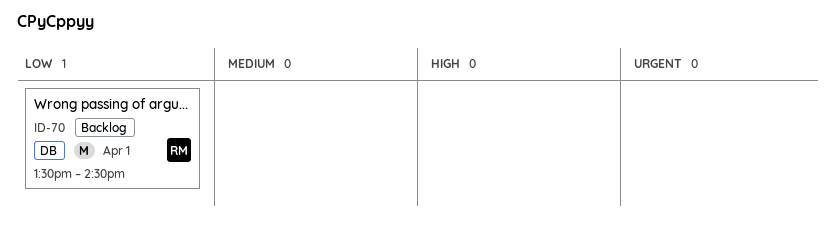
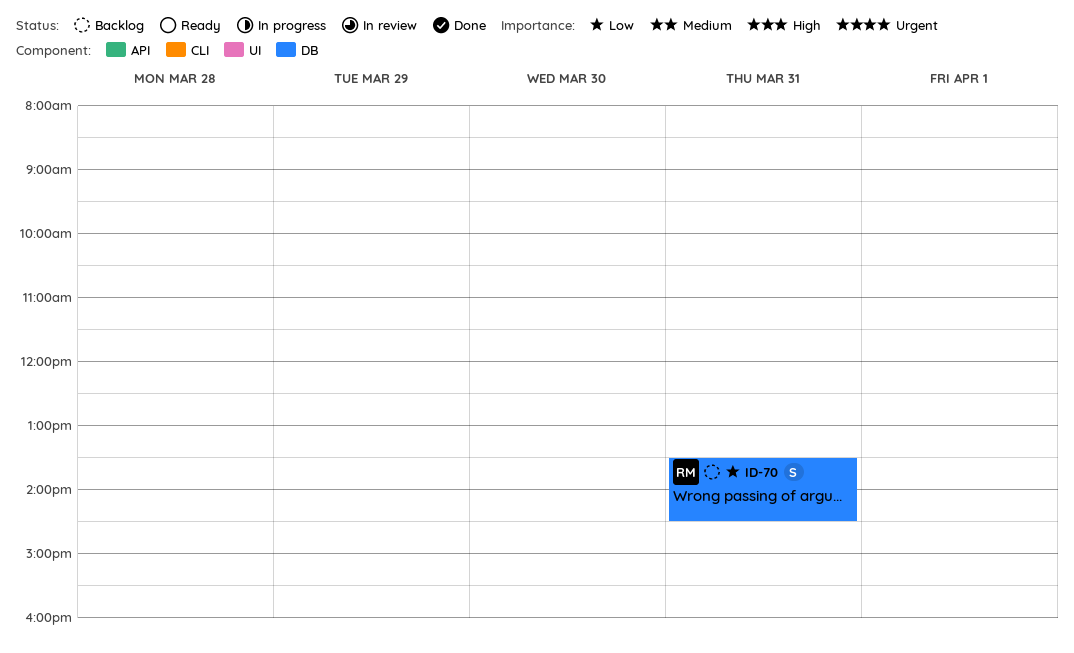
ID-70, estimate: M -> S
ID-70, day: Apr 1 -> Mar 31

